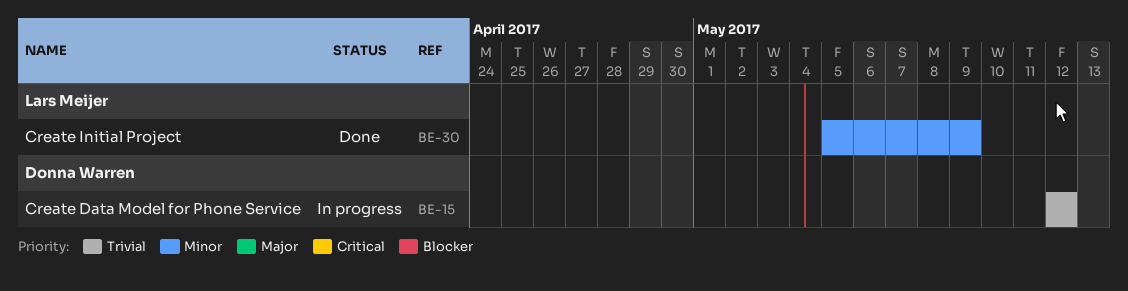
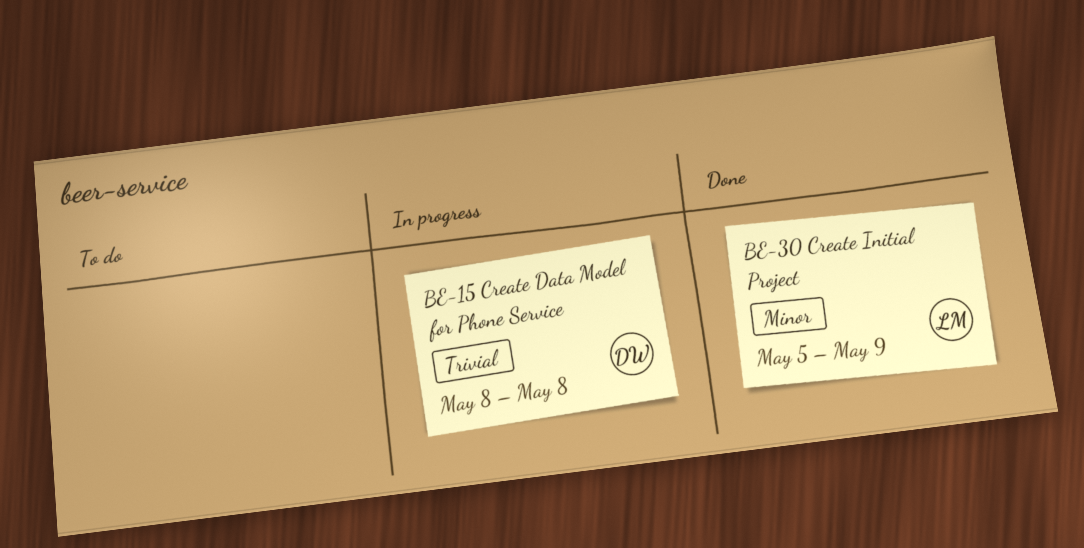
BE-15, start: May 12 -> May 8
BE-15, due: May 12 -> May 8

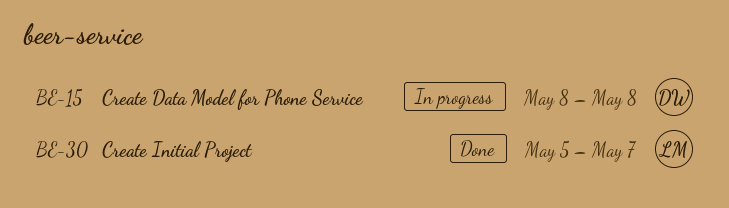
BE-30, due: May 9 -> May 7

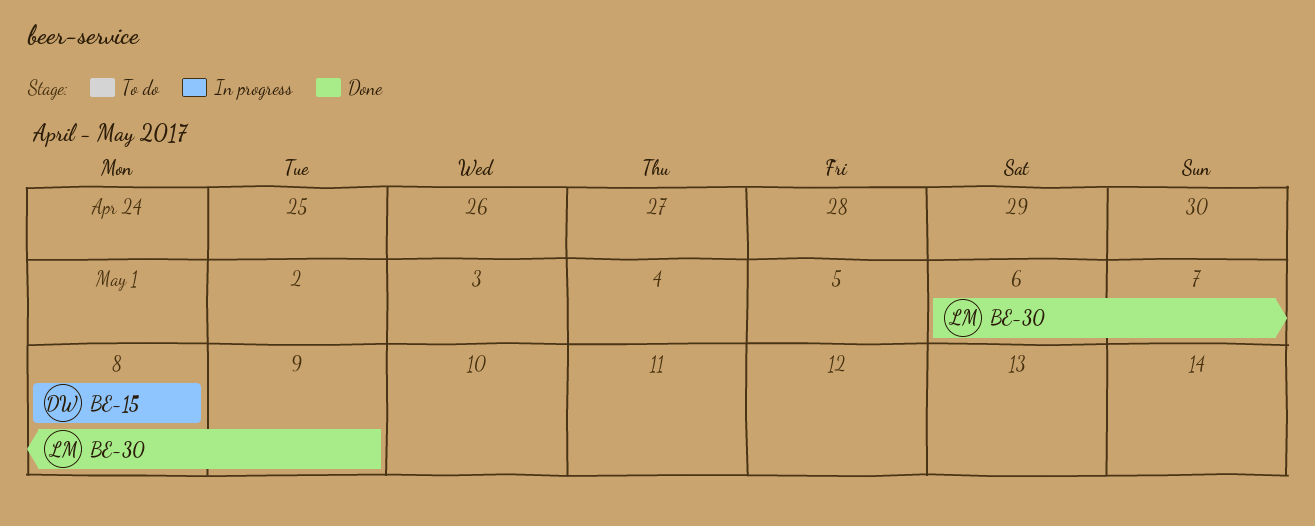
BE-30, start: May 5 -> May 6
BE-30, due: May 7 -> May 9

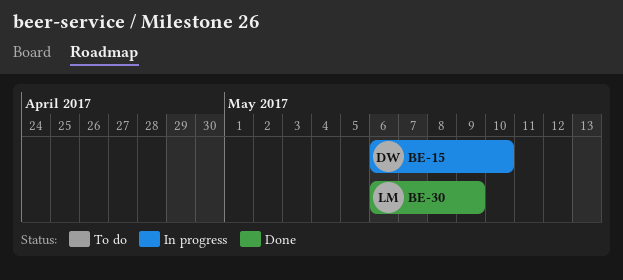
BE-15, start: May 8 -> May 6
BE-15, due: May 8 -> May 10

